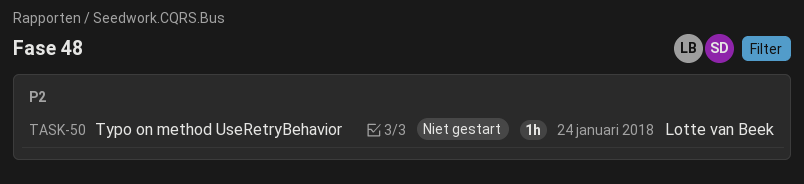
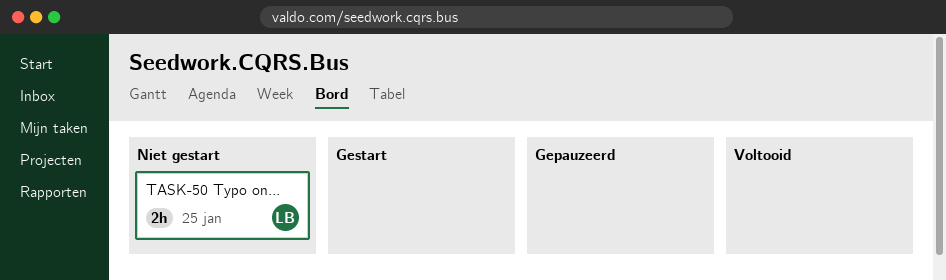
TASK-50, estimate: 1h -> 2h
TASK-50, due: Jan 24 -> Jan 25

